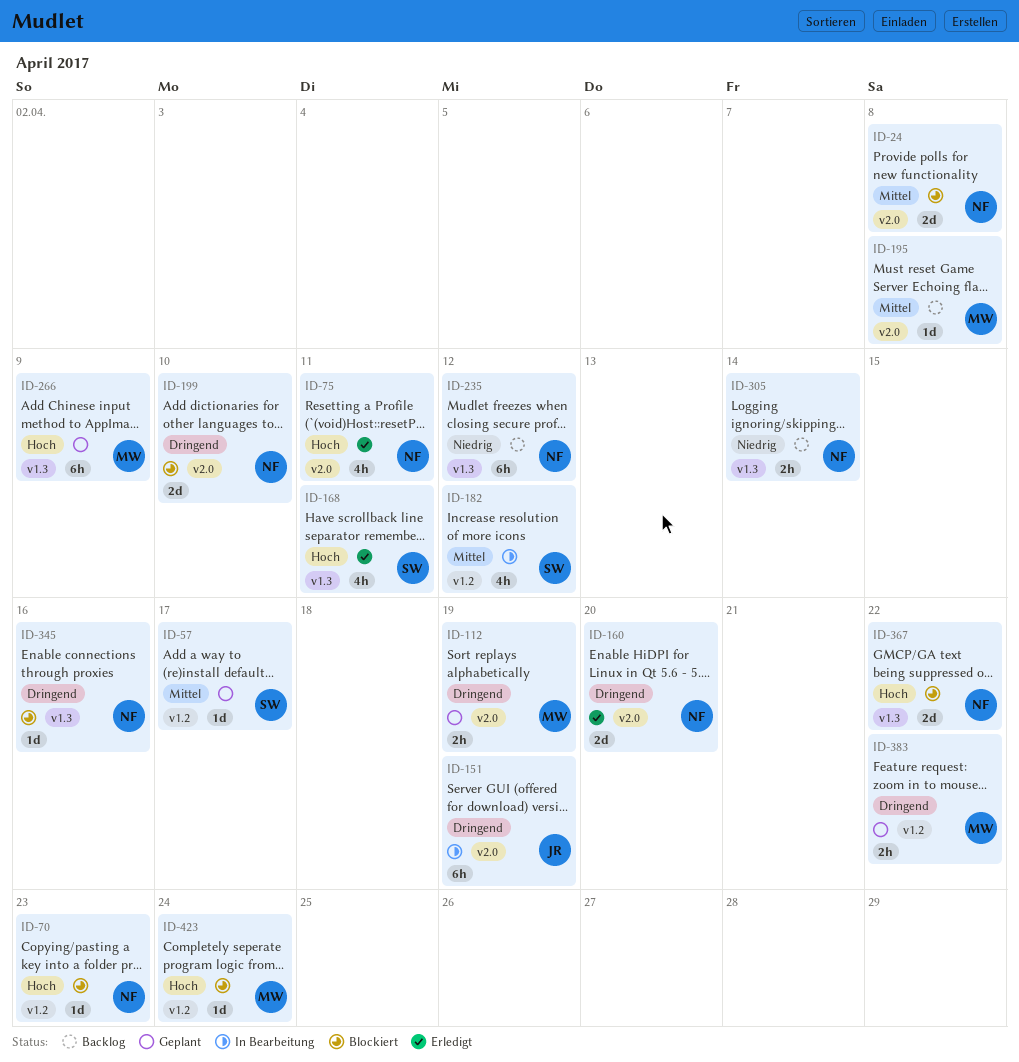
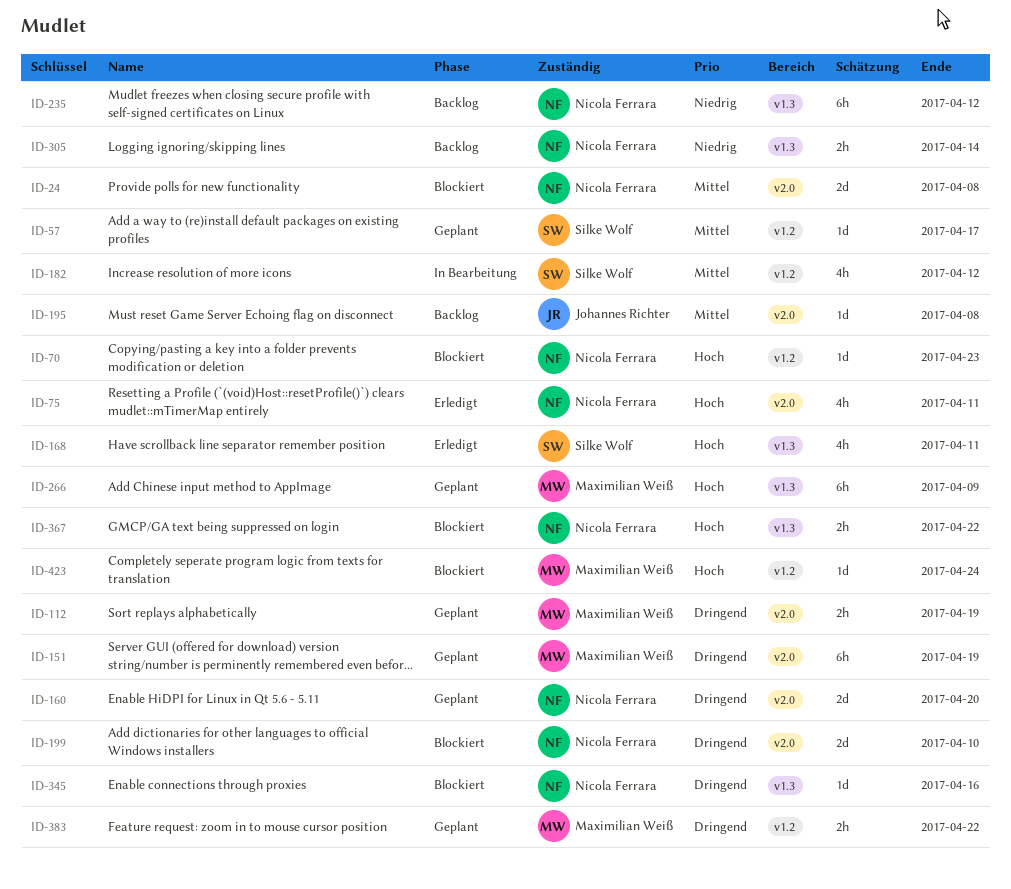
ID-151, status: In Bearbeitung -> Geplant
ID-151, owner: Johannes Richter -> Maximilian Weiß
ID-160, status: Erledigt -> Geplant
ID-195, owner: Maximilian Weiß -> Johannes Richter
ID-367, estimate: 2d -> 2h

